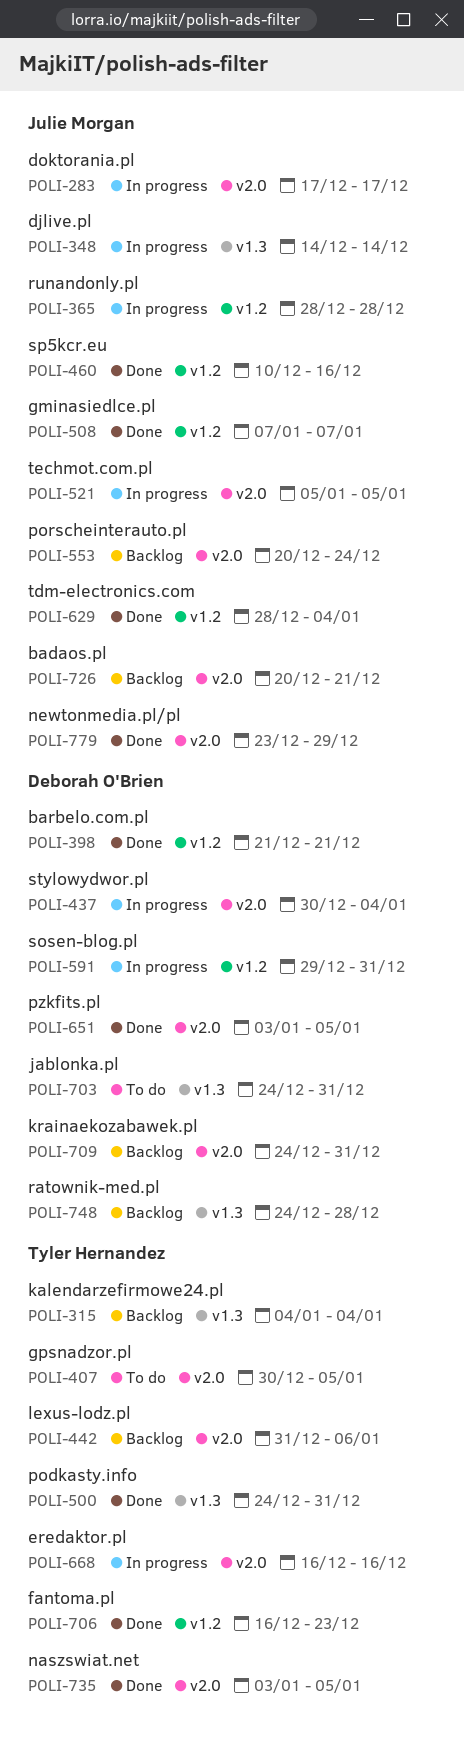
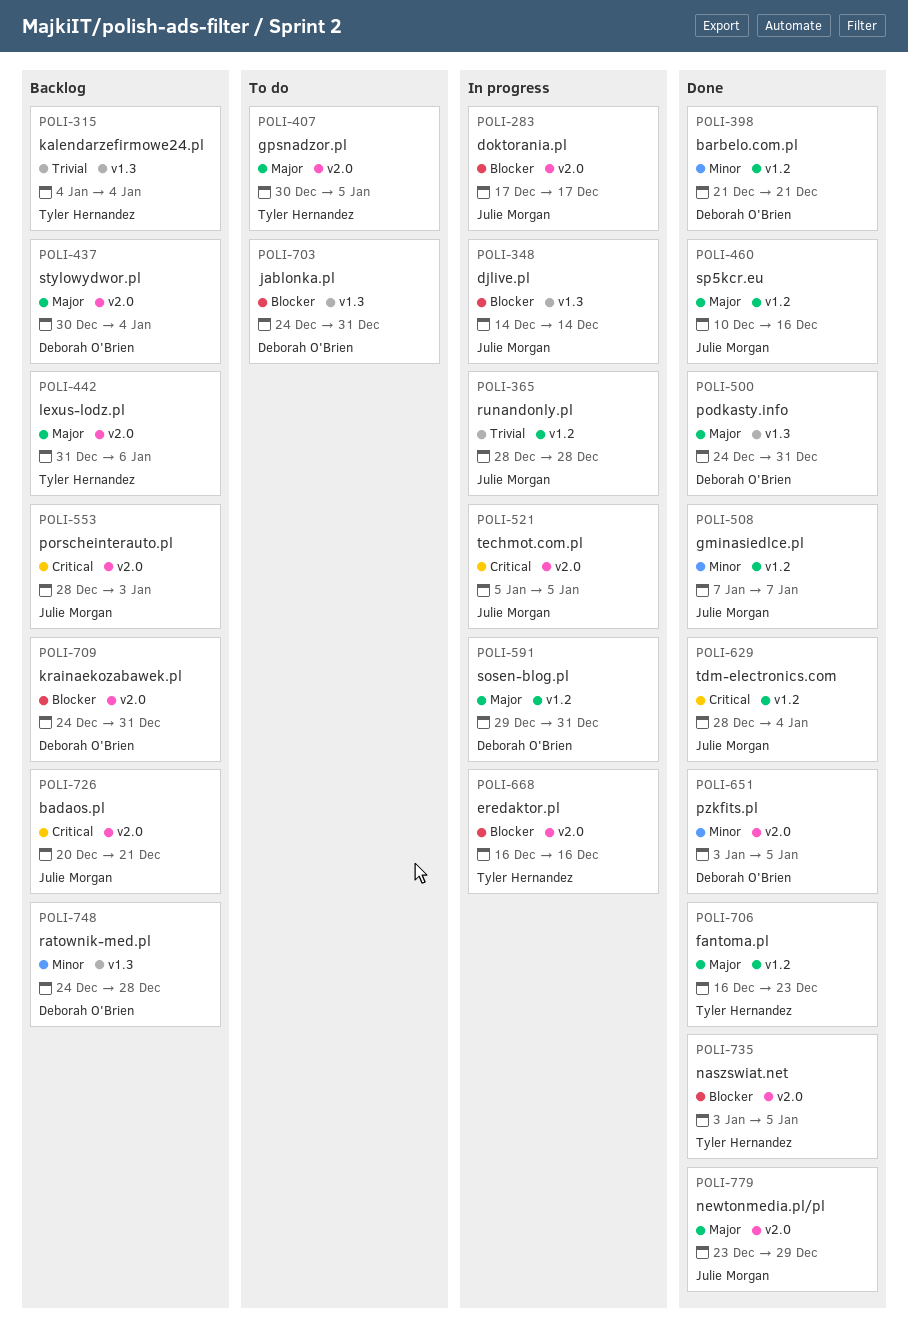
POLI-437, status: In progress -> Backlog
POLI-500, owner: Tyler Hernandez -> Deborah O'Brien
POLI-553, start: Dec 20 -> Dec 28
POLI-553, due: Dec 24 -> Jan 3

